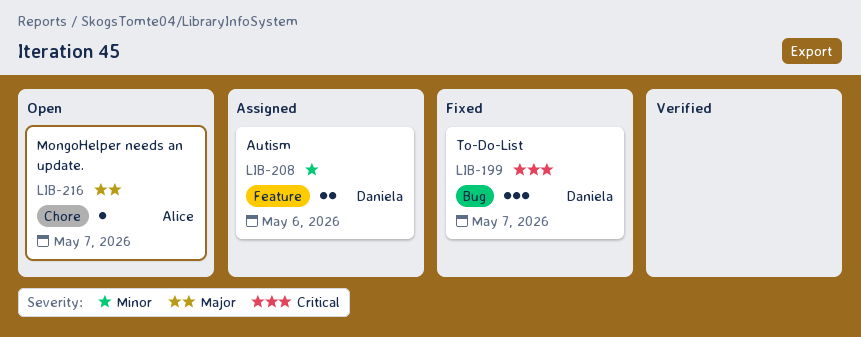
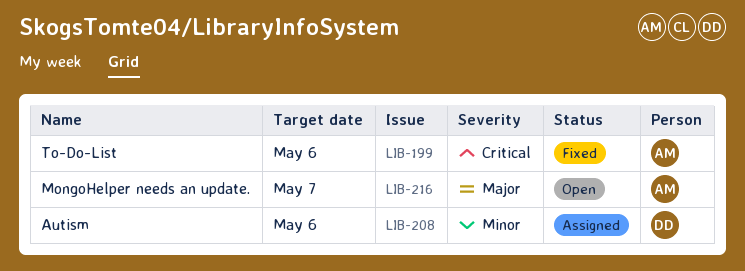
LIB-199, owner: Daniela -> Alice
LIB-199, due: May 7 -> May 6

